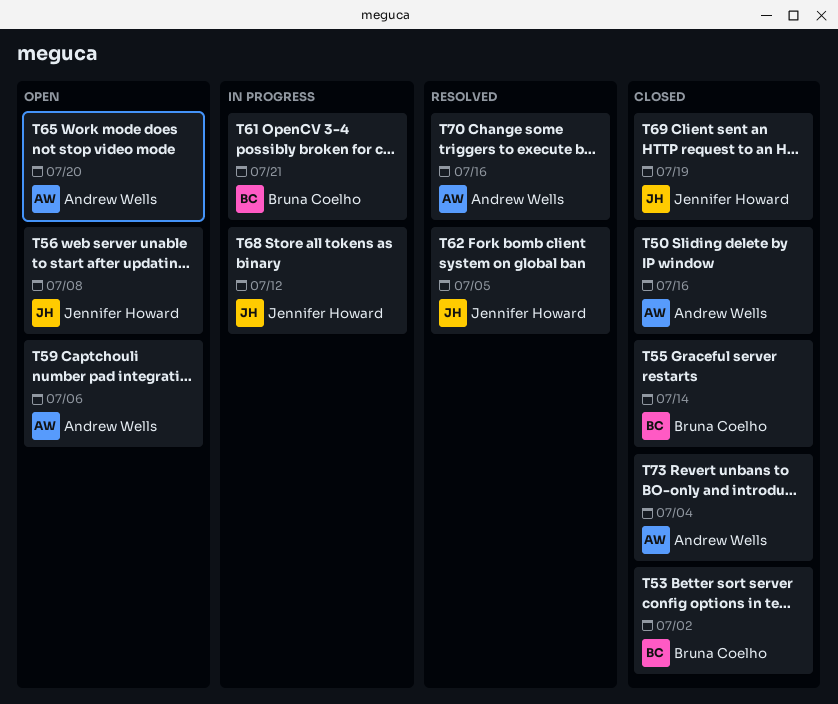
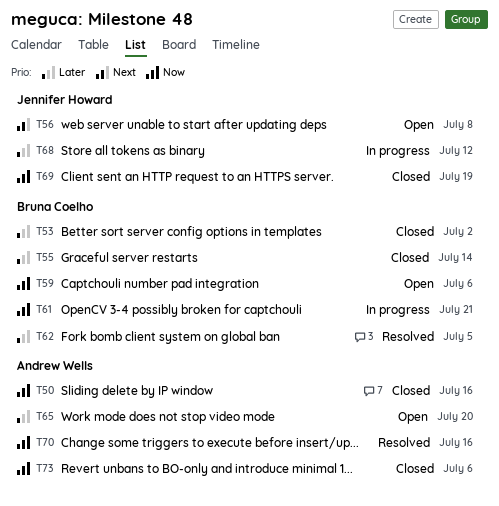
T59, owner: Andrew Wells -> Bruna Coelho
T62, owner: Jennifer Howard -> Bruna Coelho
T73, due: Jul 4 -> Jul 6

